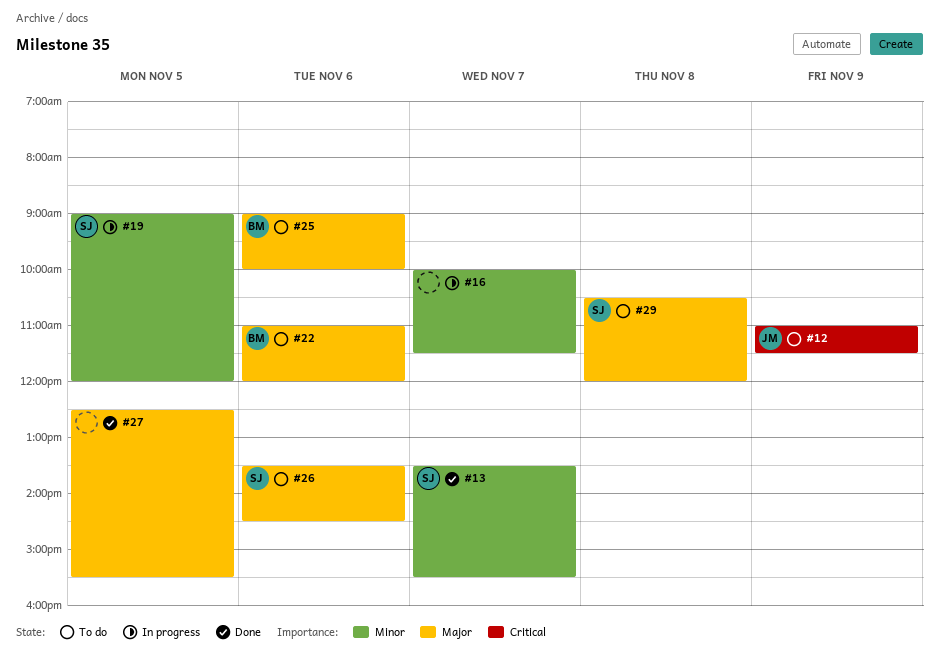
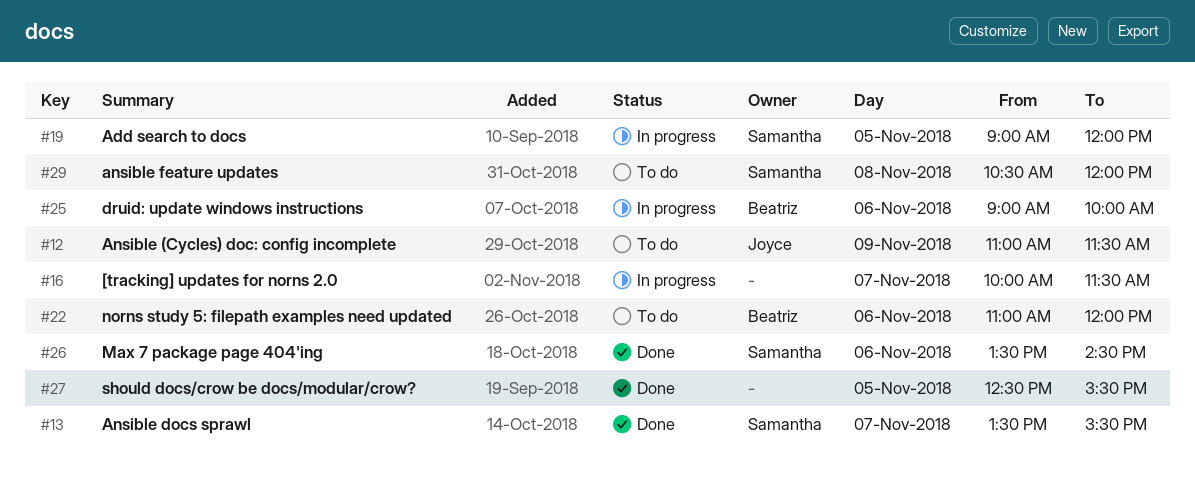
#25, status: To do -> In progress
#26, status: To do -> Done

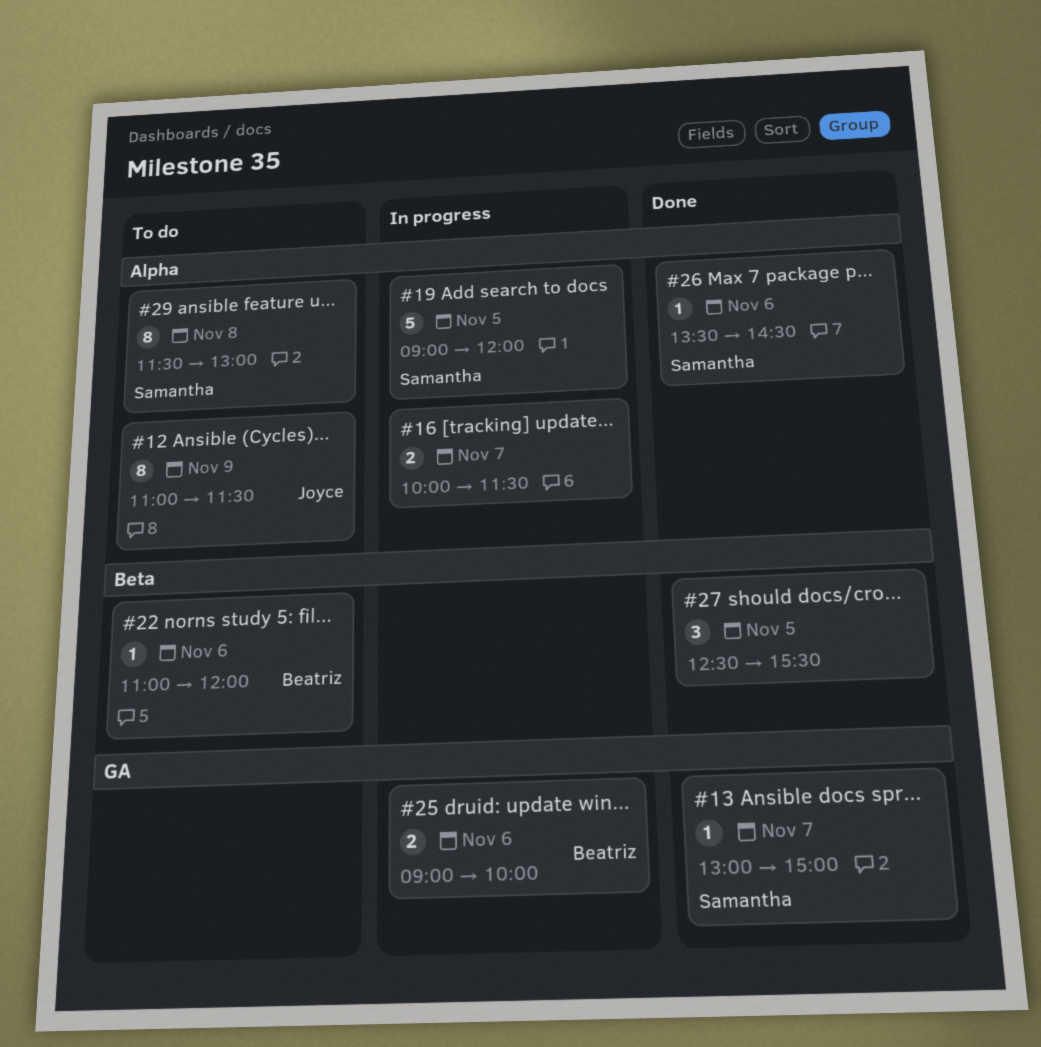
#13, begins: 13:30 -> 13:00
#13, ends: 15:30 -> 15:00
#29, begins: 10:30 -> 11:30
#29, ends: 12:00 -> 13:00

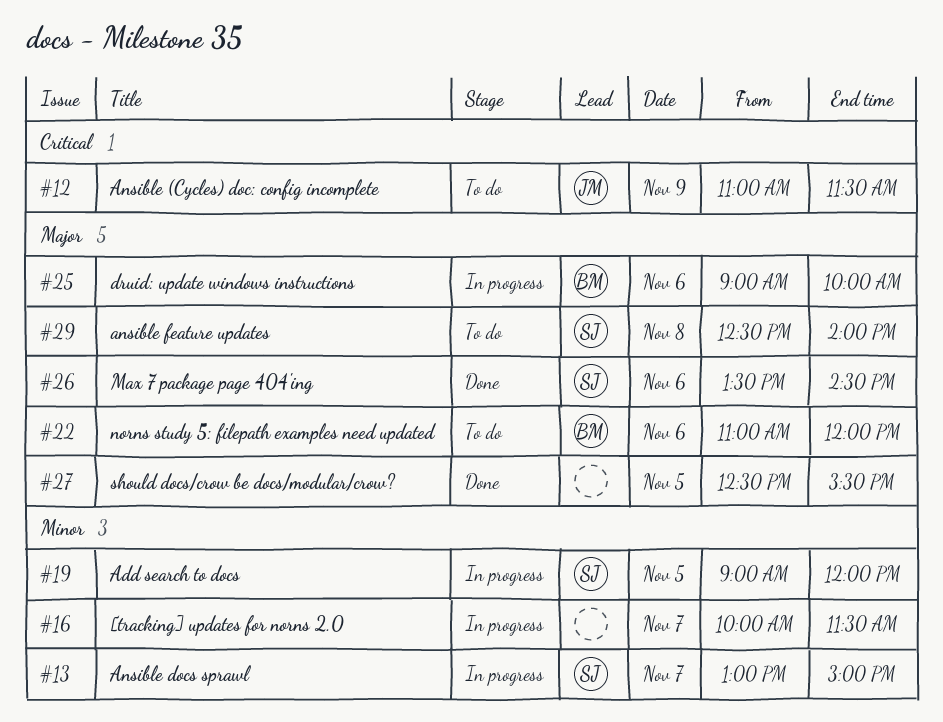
#13, status: Done -> In progress
#29, begins: 11:30 -> 12:30
#29, ends: 13:00 -> 14:00

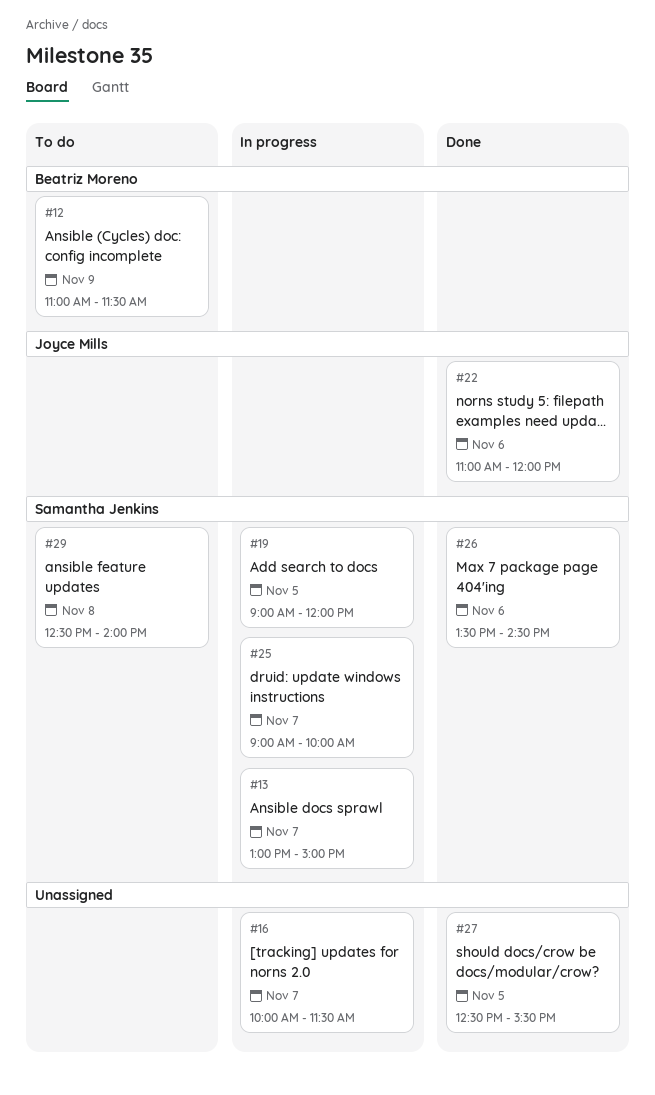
#12, owner: Joyce Mills -> Beatriz Moreno
#22, status: To do -> Done
#22, owner: Beatriz Moreno -> Joyce Mills
#25, owner: Beatriz Moreno -> Samantha Jenkins
#25, day: Nov 6 -> Nov 7

